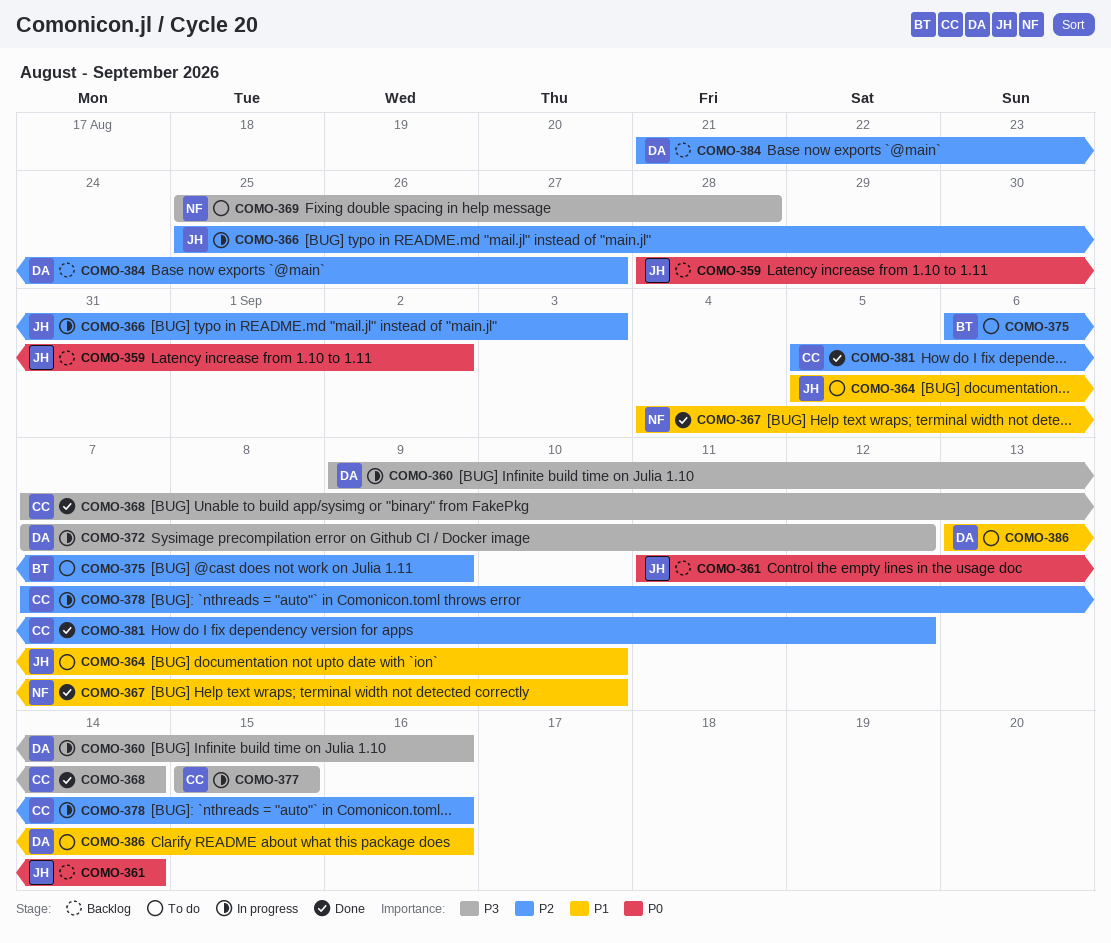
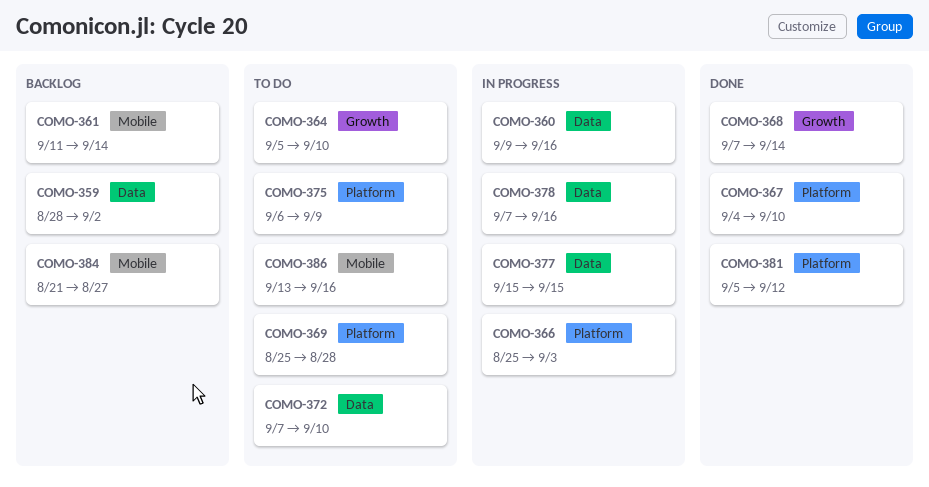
COMO-372, status: In progress -> To do
COMO-372, due: Sep 12 -> Sep 10

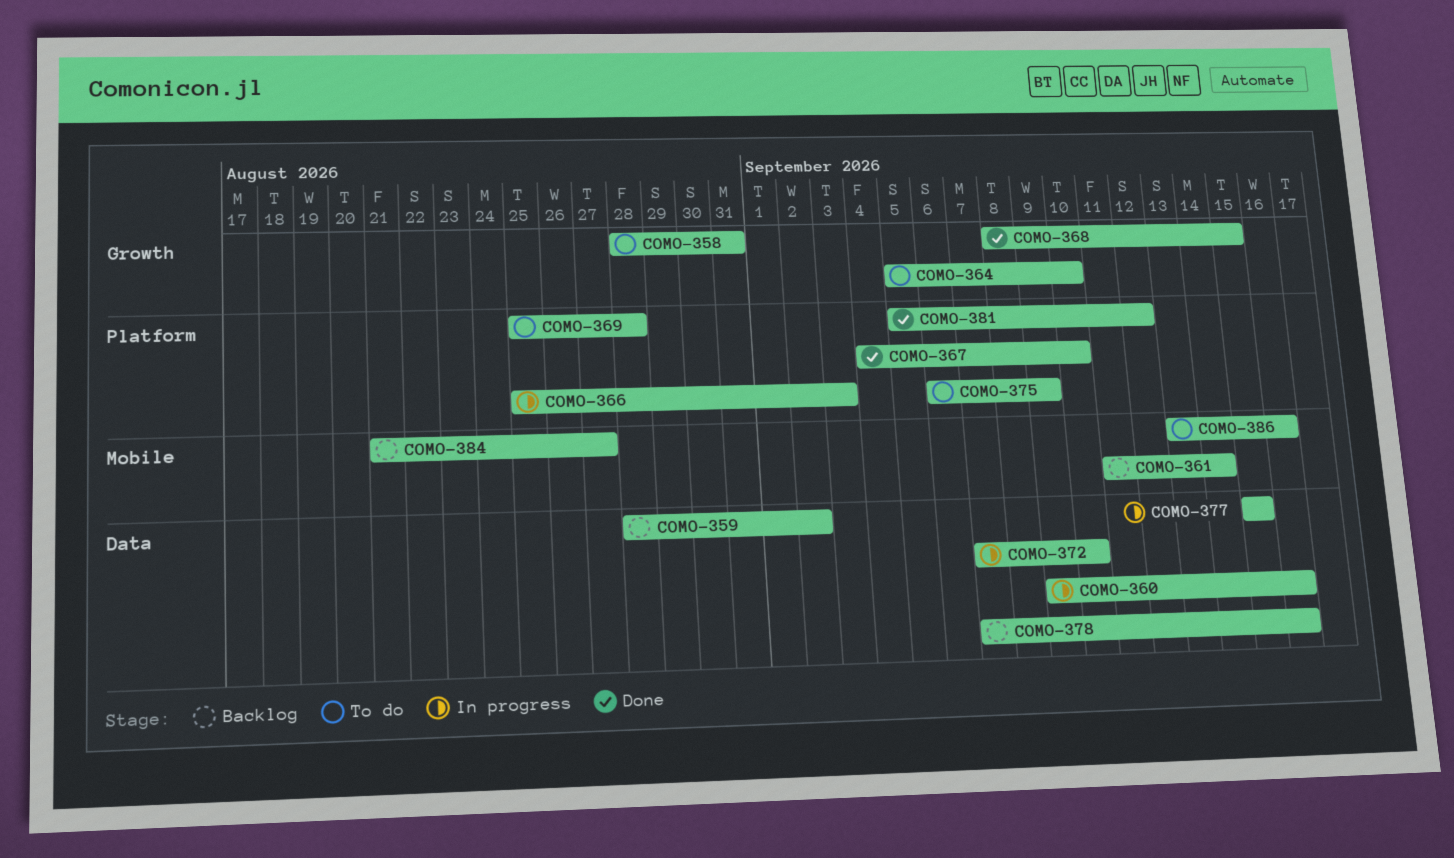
COMO-358: none -> present
COMO-368, start: Sep 7 -> Sep 8
COMO-368, due: Sep 14 -> Sep 15
COMO-372, status: To do -> In progress
COMO-378, status: In progress -> Backlog

